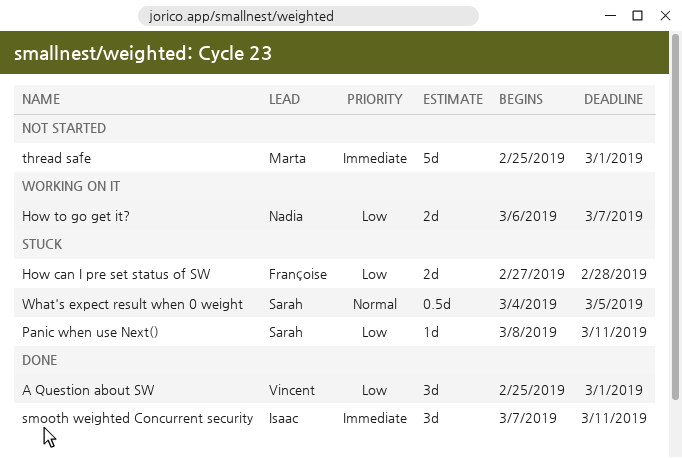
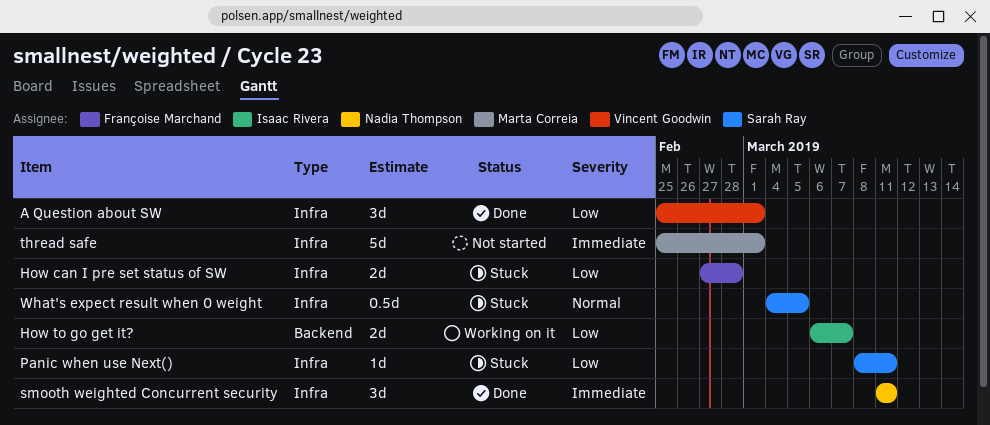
How to go get it?, owner: Nadia Thompson -> Isaac Rivera
smooth weighted Concurrent security, owner: Isaac Rivera -> Nadia Thompson
smooth weighted Concurrent security, start: Mar 7 -> Mar 11

